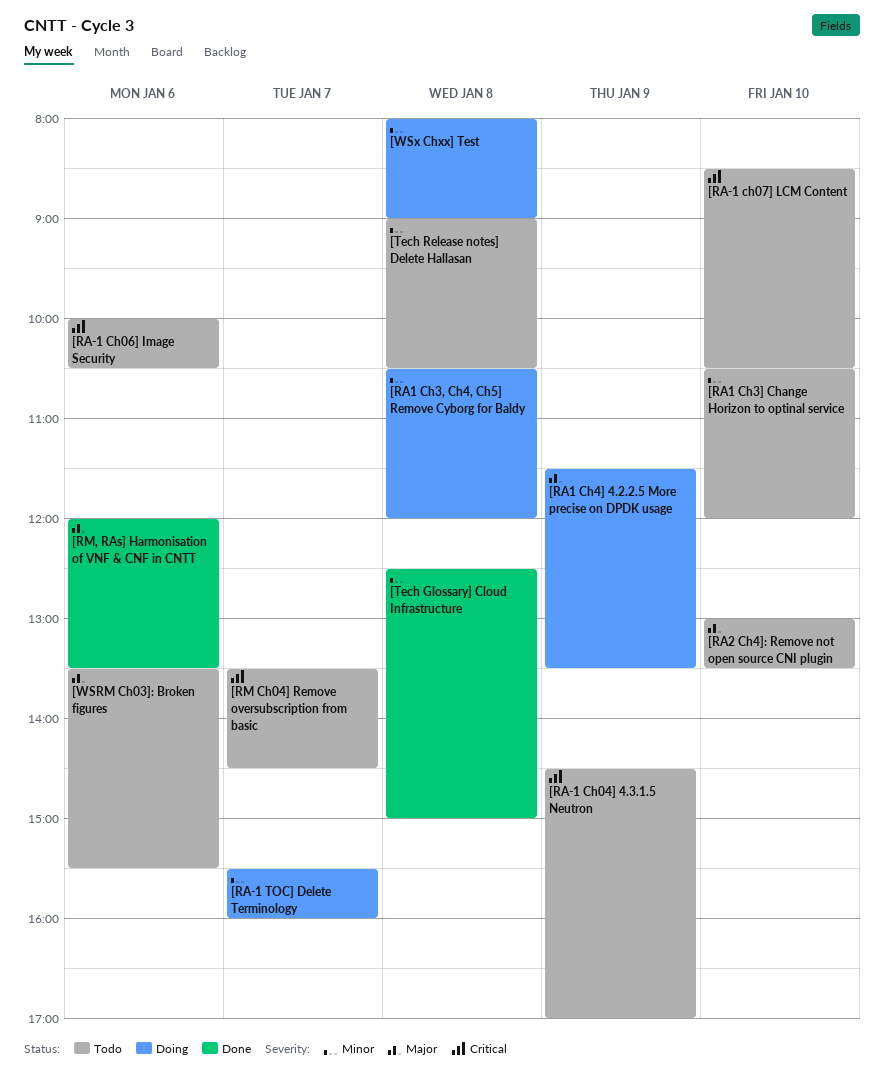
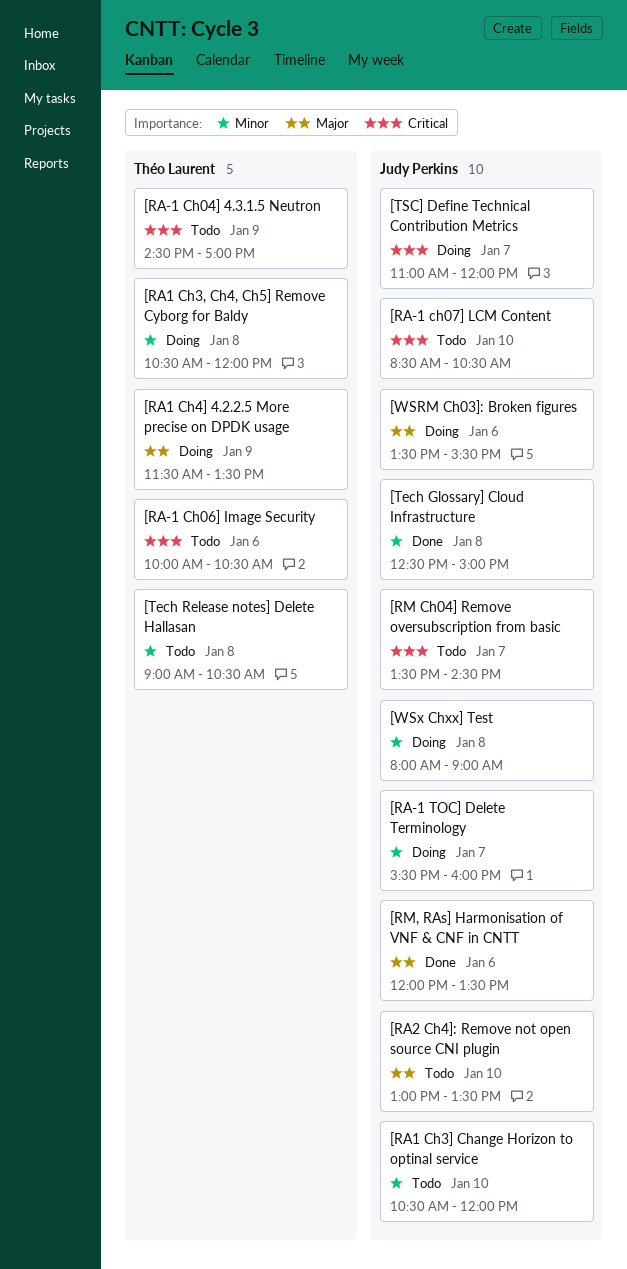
[TSC] Define Technical Contribution Metrics: none -> present
[WSRM Ch03]: Broken figures, status: Todo -> Doing

